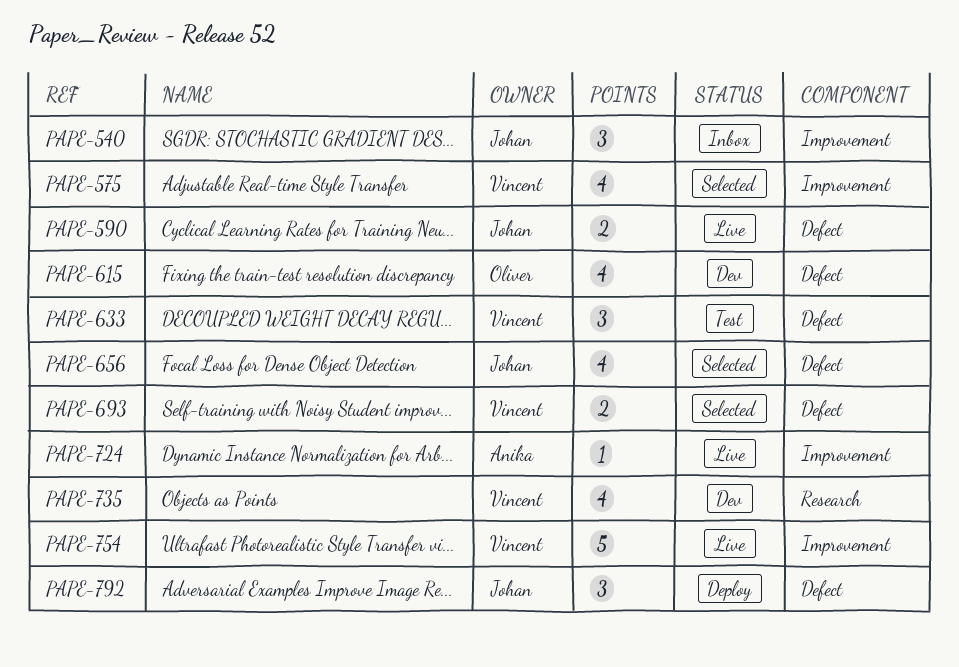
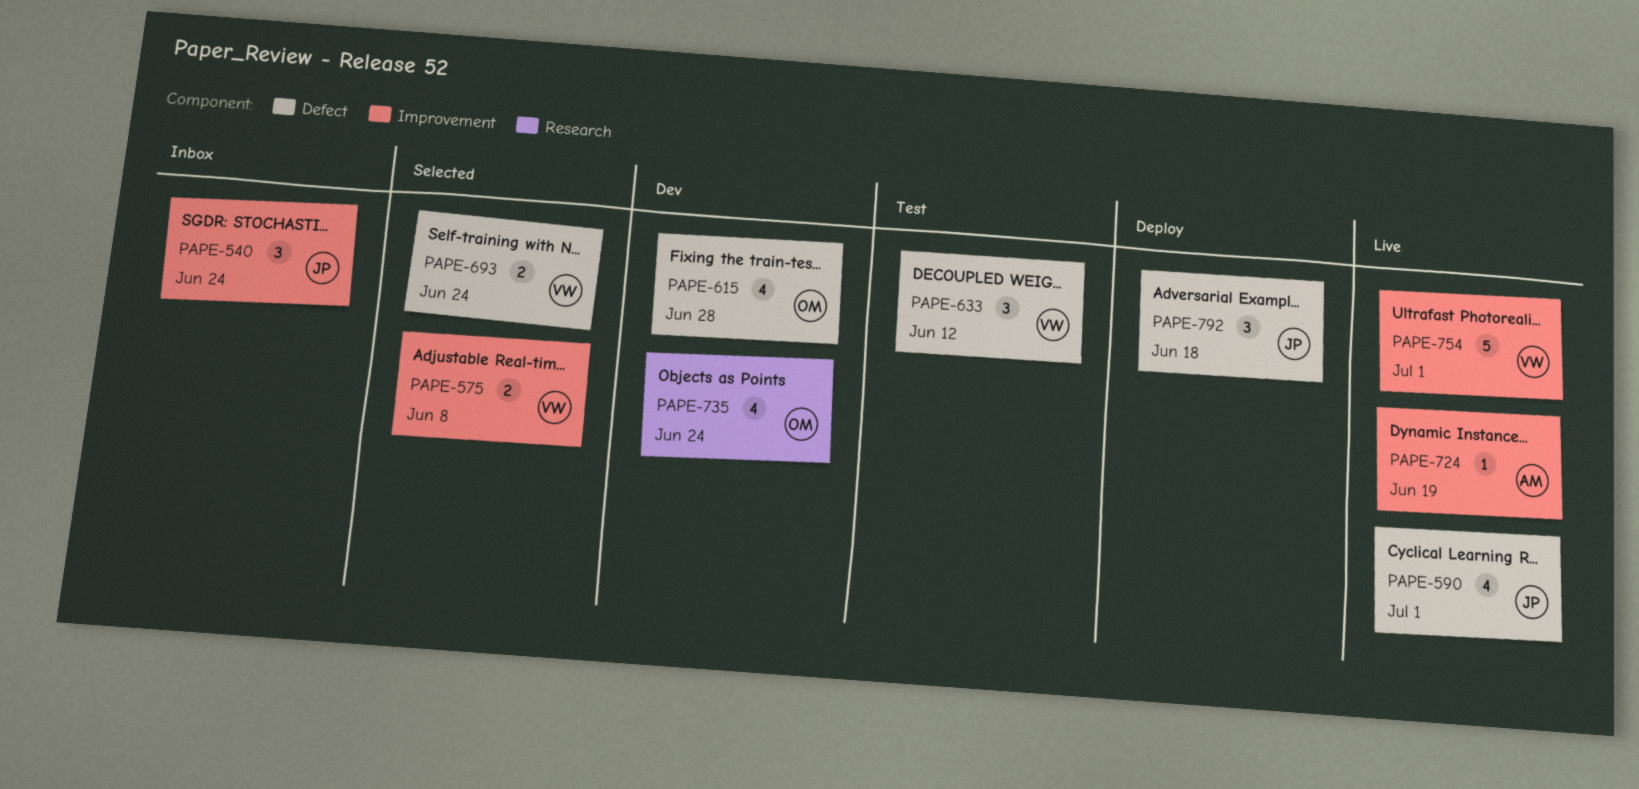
PAPE-575, estimate: 4 -> 2
PAPE-590, estimate: 2 -> 4
PAPE-656: present -> none
PAPE-735, owner: Vincent -> Oliver

